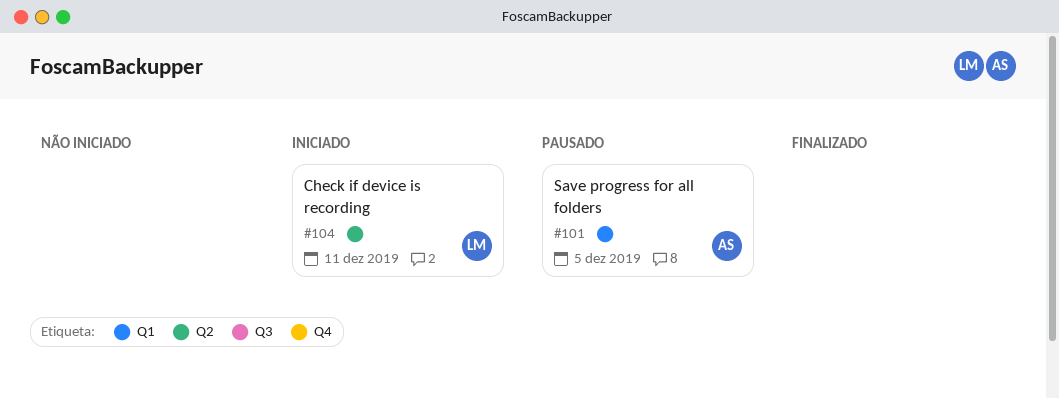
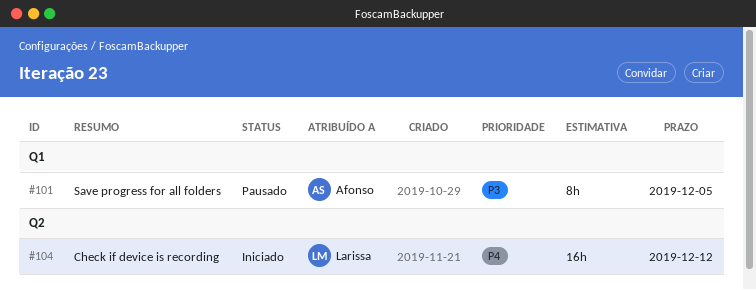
#104, due: Dec 11 -> Dec 12

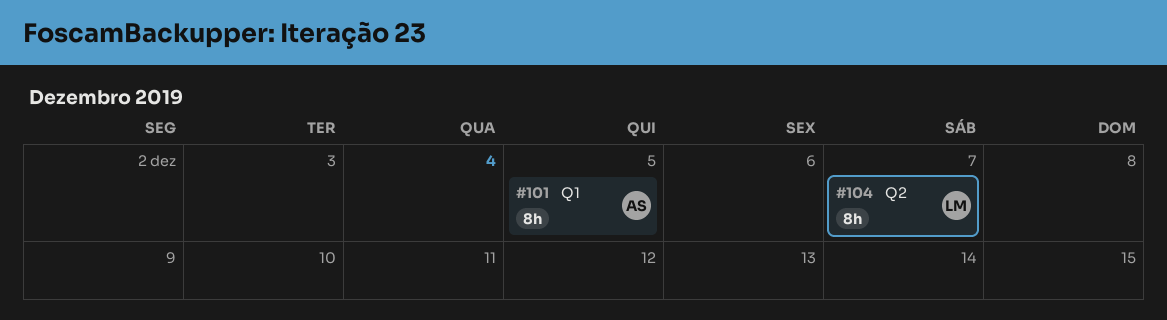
#104, estimate: 16h -> 8h
#104, due: Dec 12 -> Dec 7

